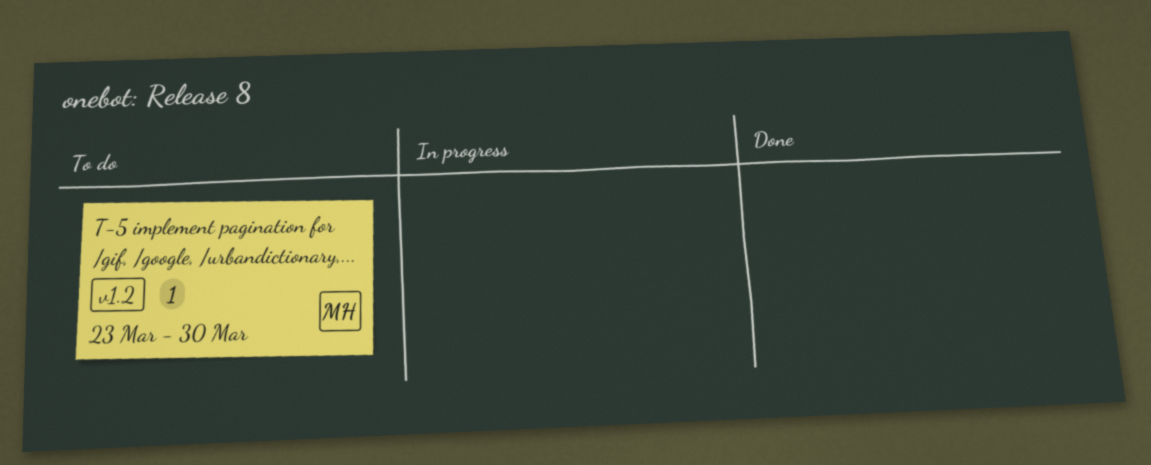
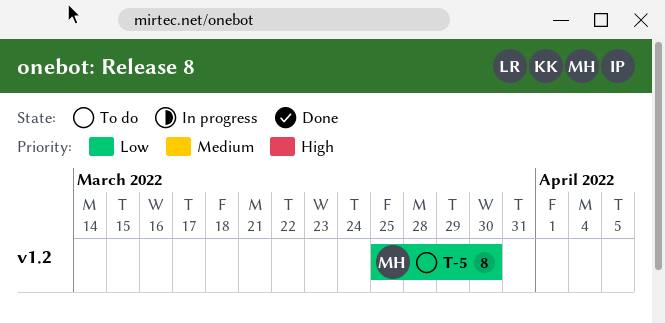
T-5, estimate: 1 -> 8
T-5, start: Mar 23 -> Mar 25

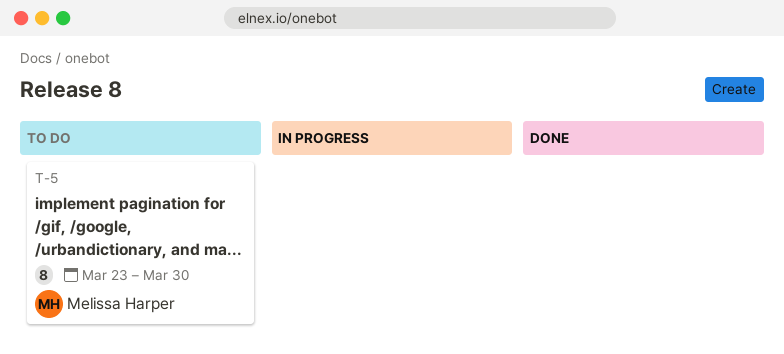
T-5, start: Mar 25 -> Mar 23

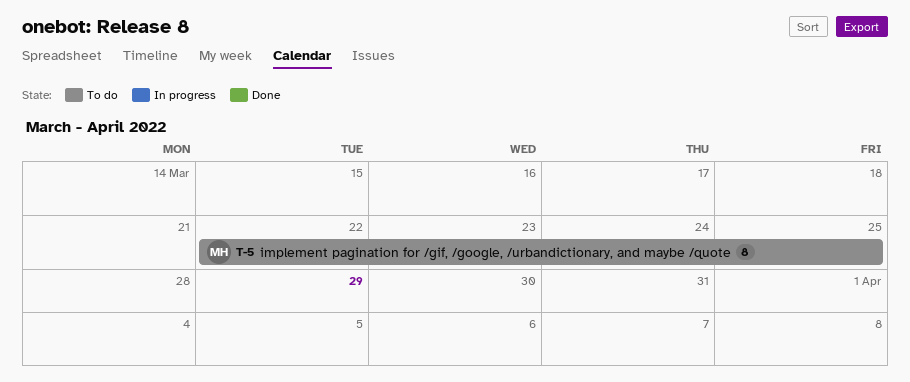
T-5, start: Mar 23 -> Mar 22
T-5, due: Mar 30 -> Mar 25

